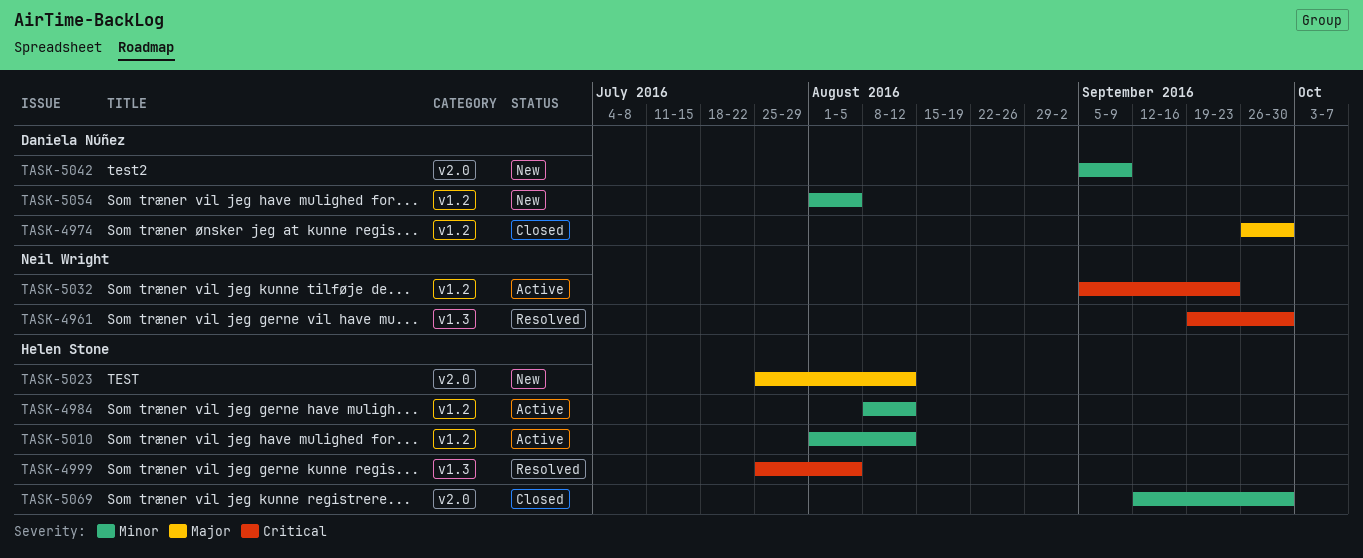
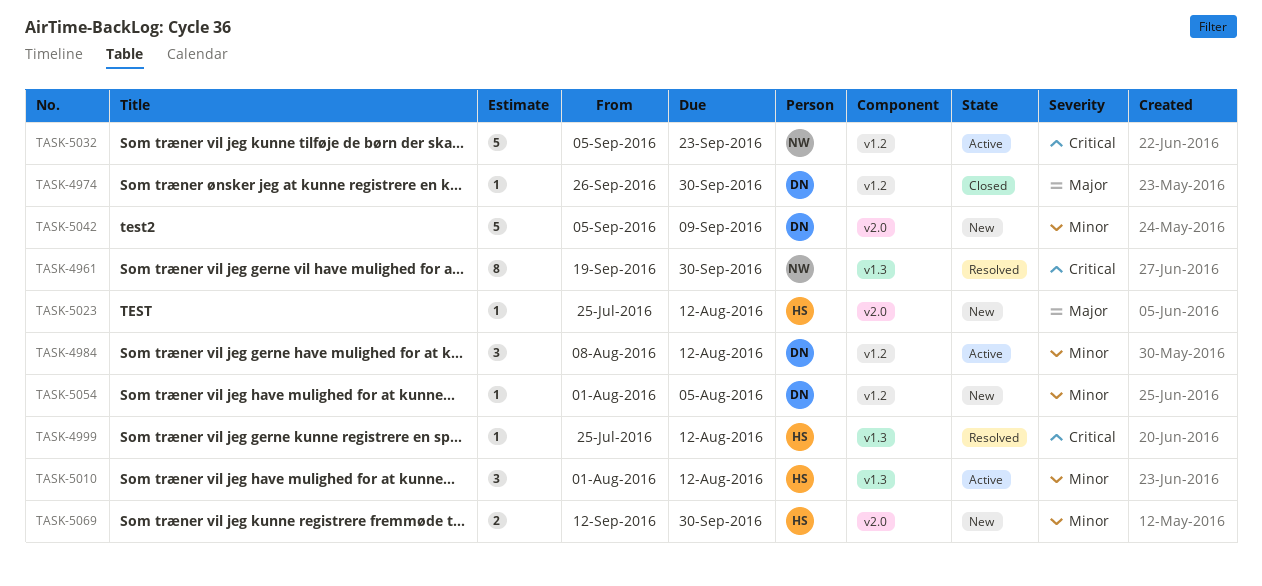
TASK-4984, owner: Helen Stone -> Daniela Núñez
TASK-4999, due: Aug 5 -> Aug 12
TASK-5010, label: v1.2 -> v1.3
TASK-5069, status: Closed -> New

